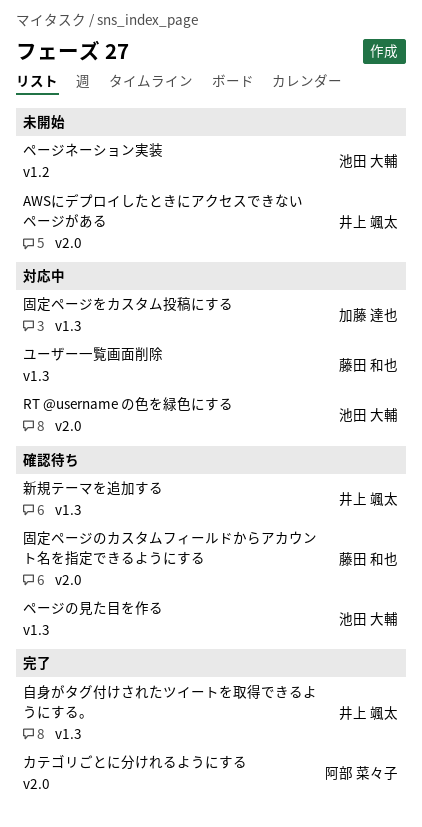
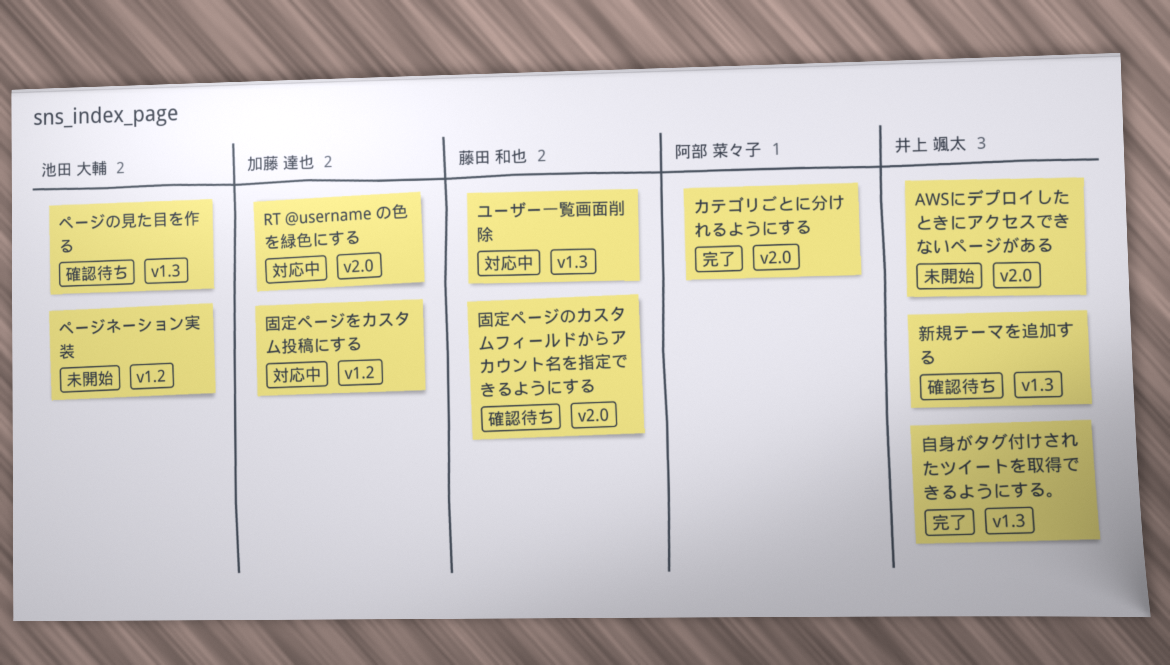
RT @username の色を緑色にする, owner: 池田 大輔 -> 加藤 達也
固定ページをカスタム投稿にする, label: v1.3 -> v1.2

